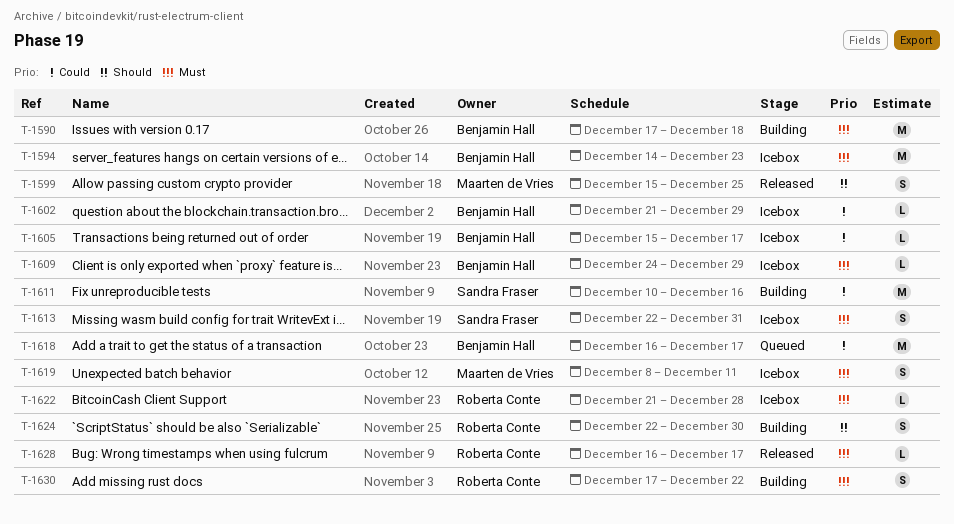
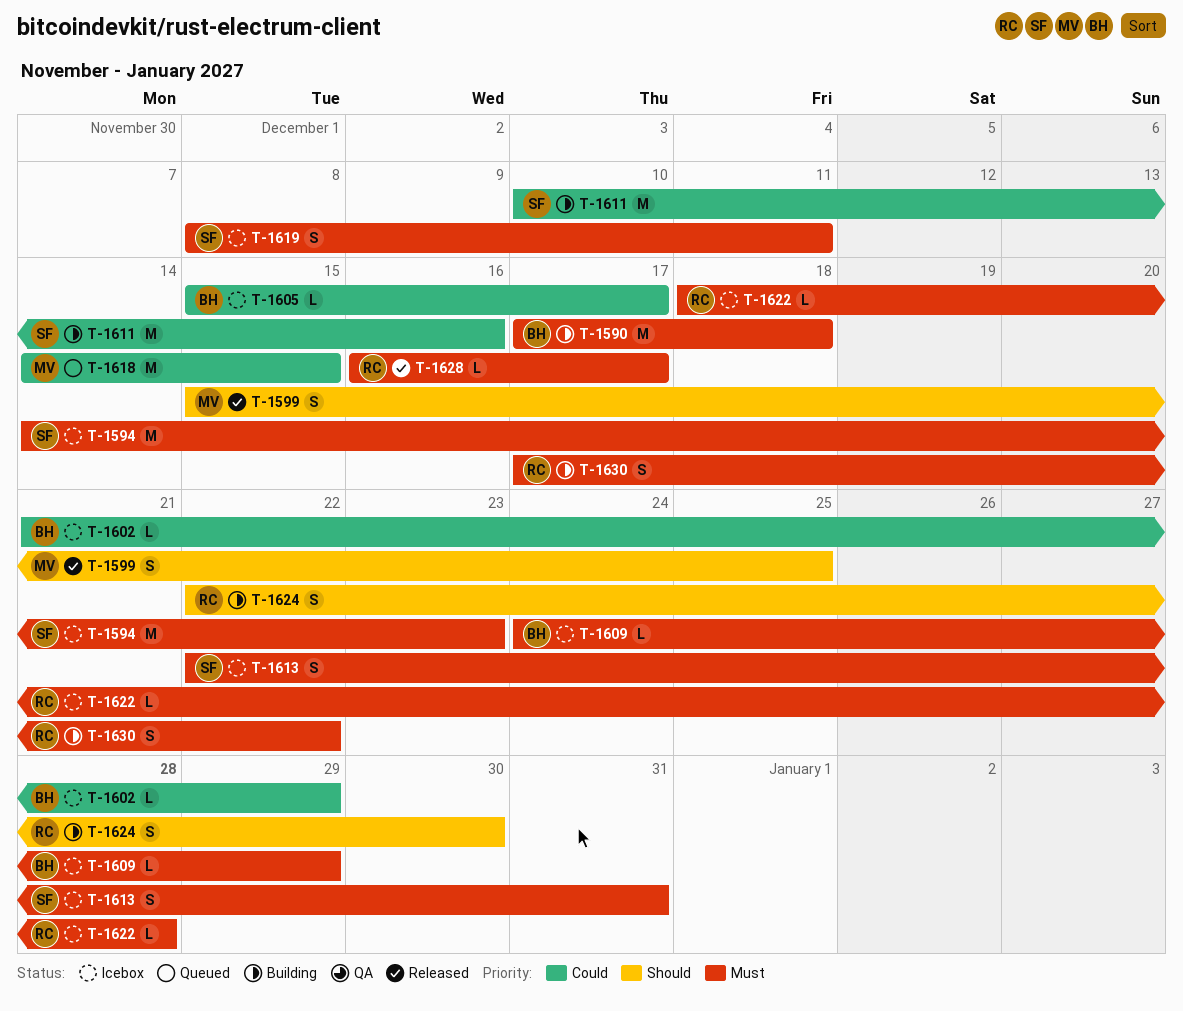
T-1594, owner: Benjamin Hall -> Sandra Fraser
T-1618, owner: Benjamin Hall -> Maarten de Vries
T-1618, start: Dec 16 -> Dec 14
T-1618, due: Dec 17 -> Dec 15
T-1619, owner: Maarten de Vries -> Sandra Fraser
T-1622, start: Dec 21 -> Dec 18

